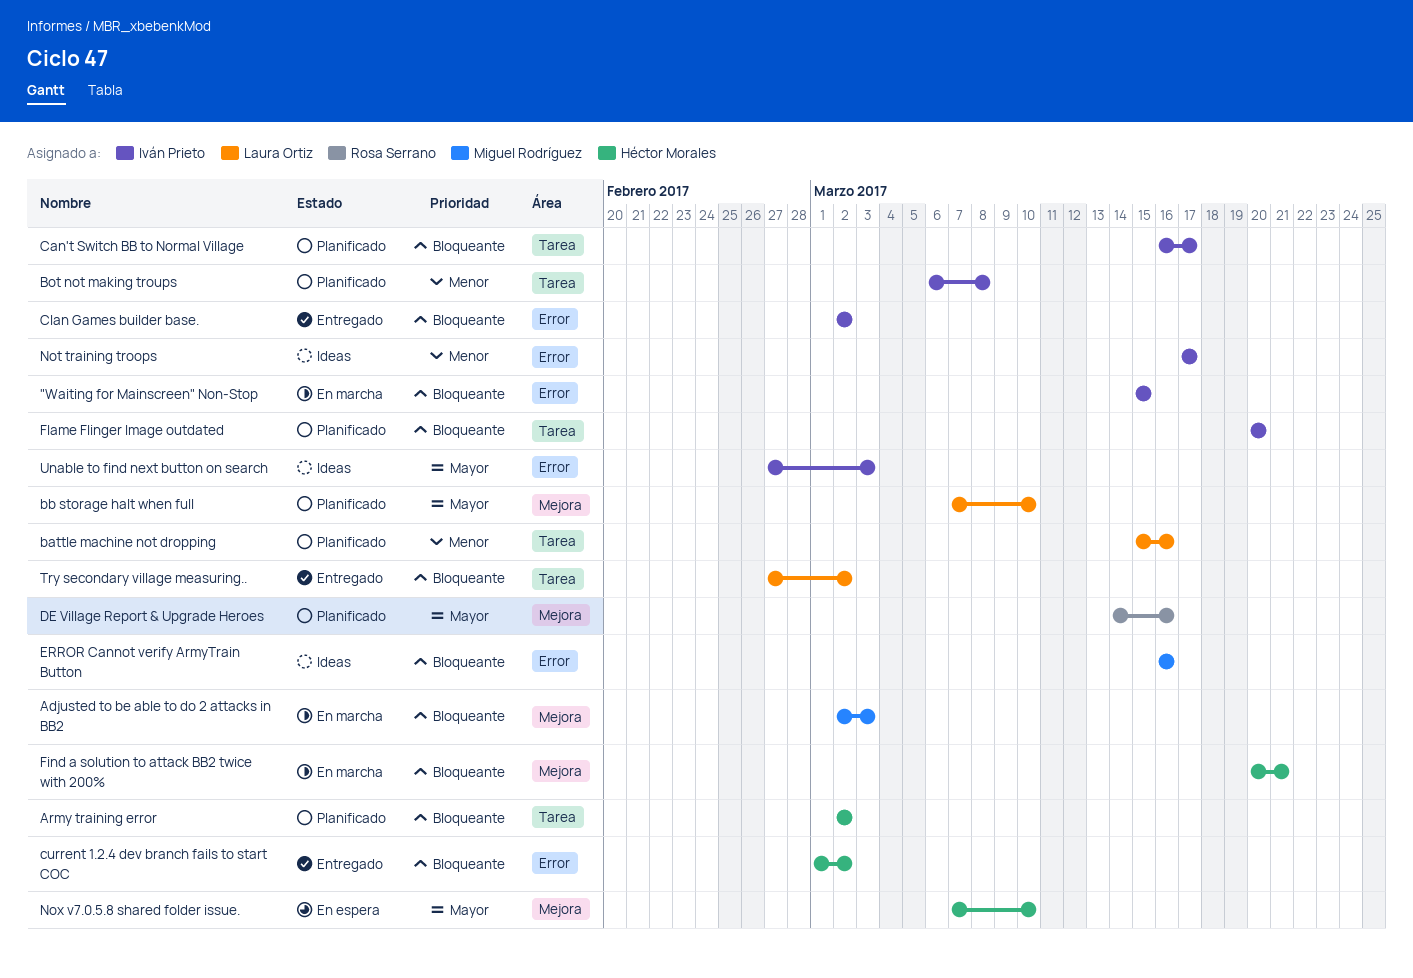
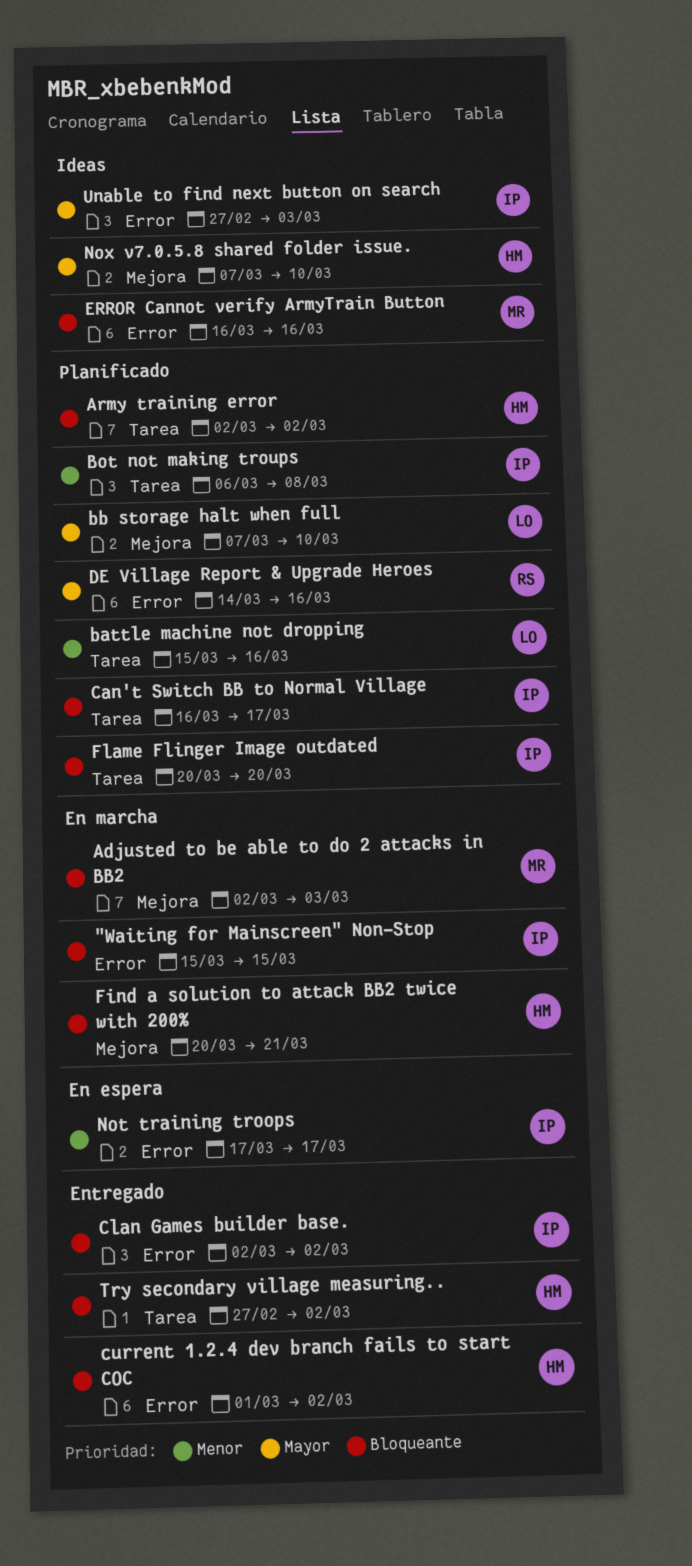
DE Village Report & Upgrade Heroes, label: Mejora -> Error
Not training troops, status: Ideas -> En espera
Nox v7.0.5.8 shared folder issue., status: En espera -> Ideas
Try secondary village measuring.., owner: Laura Ortiz -> Héctor Morales

